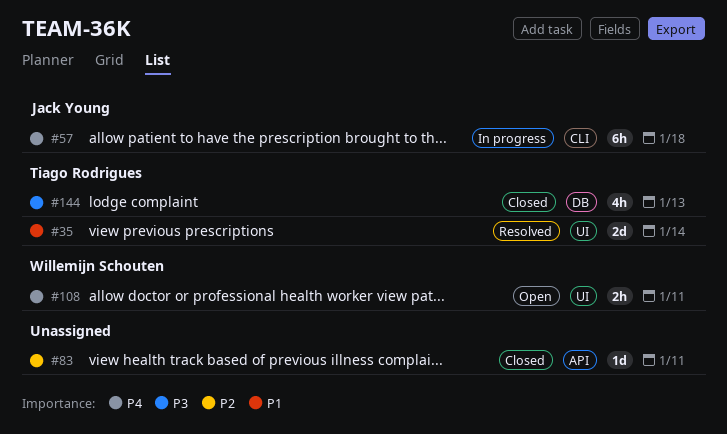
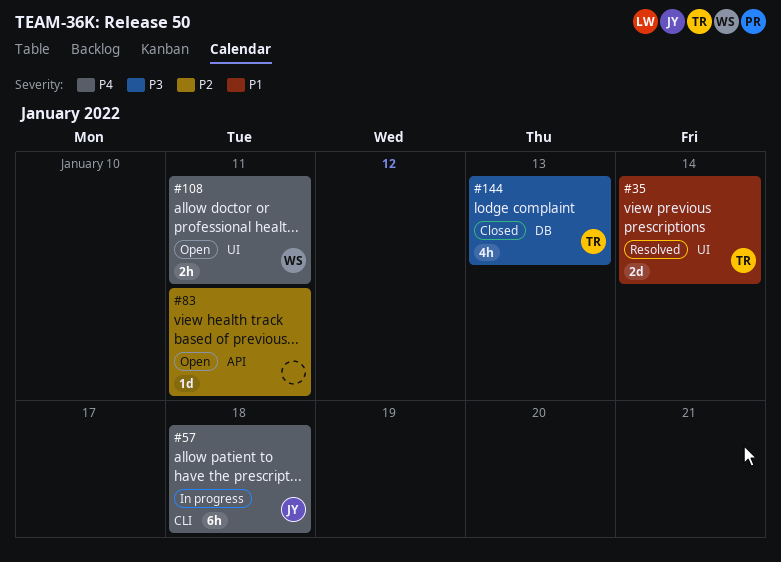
#83, status: Closed -> Open

